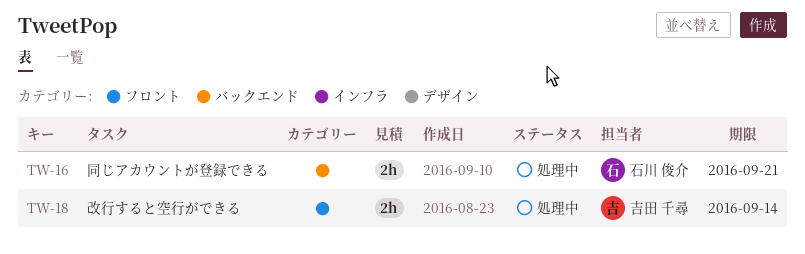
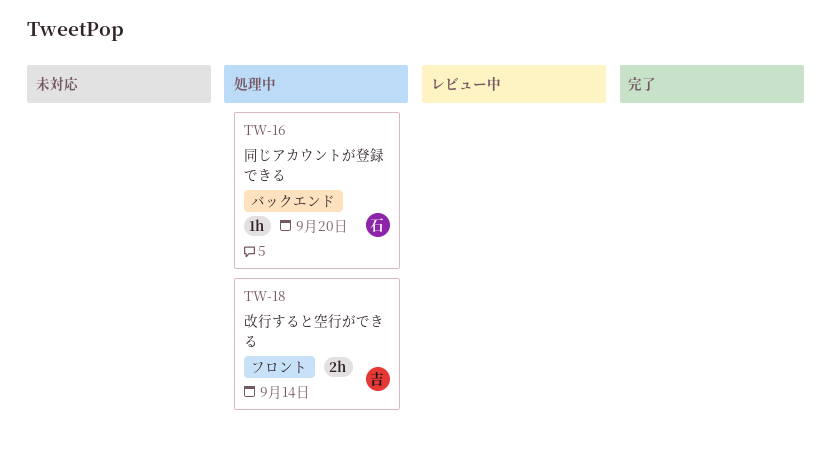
TW-16, estimate: 2h -> 1h
TW-16, due: Sep 21 -> Sep 20

